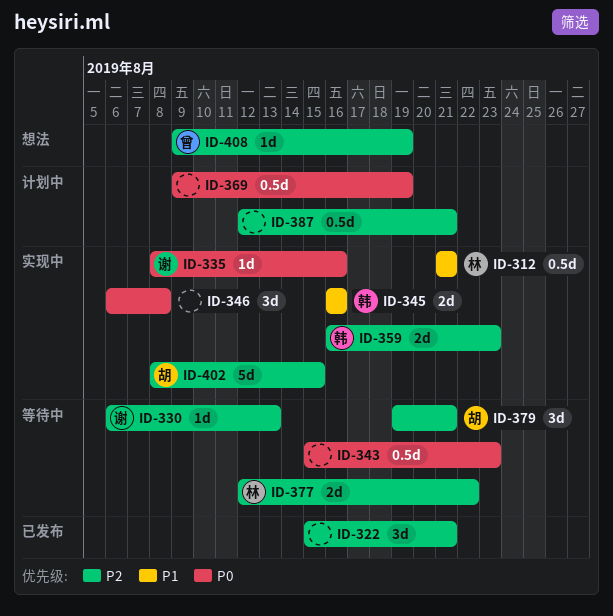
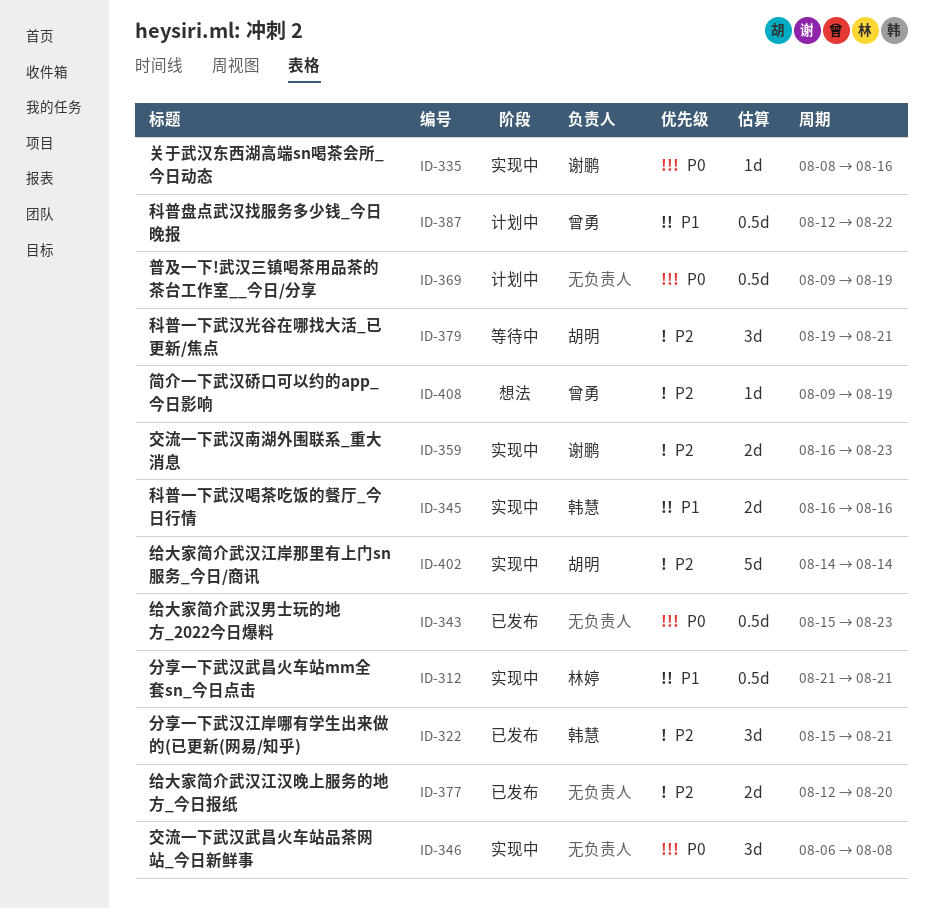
ID-322, owner: none -> 韩慧
ID-330: present -> none
ID-343, status: 等待中 -> 已发布
ID-359, owner: 韩慧 -> 谢鹏
ID-377, status: 等待中 -> 已发布
ID-377, owner: 林婷 -> none
ID-377, due: Aug 22 -> Aug 20
ID-387, owner: none -> 曾勇
ID-387, priority: P2 -> P1
ID-387, due: Aug 21 -> Aug 22
ID-402, start: Aug 8 -> Aug 14
ID-402, due: Aug 15 -> Aug 14

